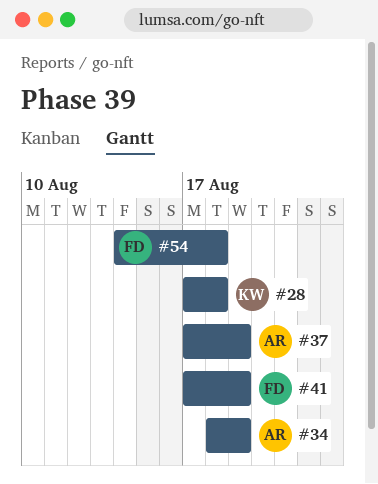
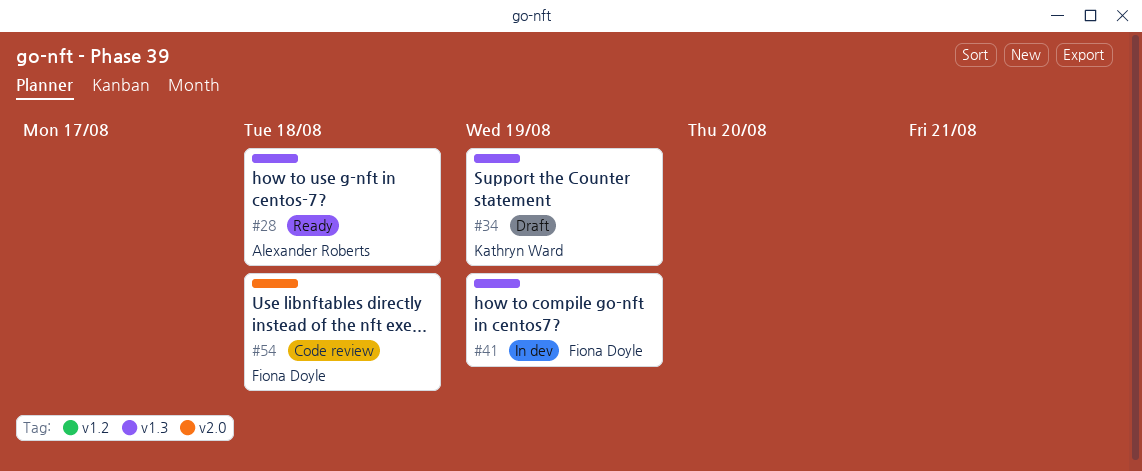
#28, owner: Kathryn Ward -> Alexander Roberts
#34, owner: Alexander Roberts -> Kathryn Ward
#37: present -> none

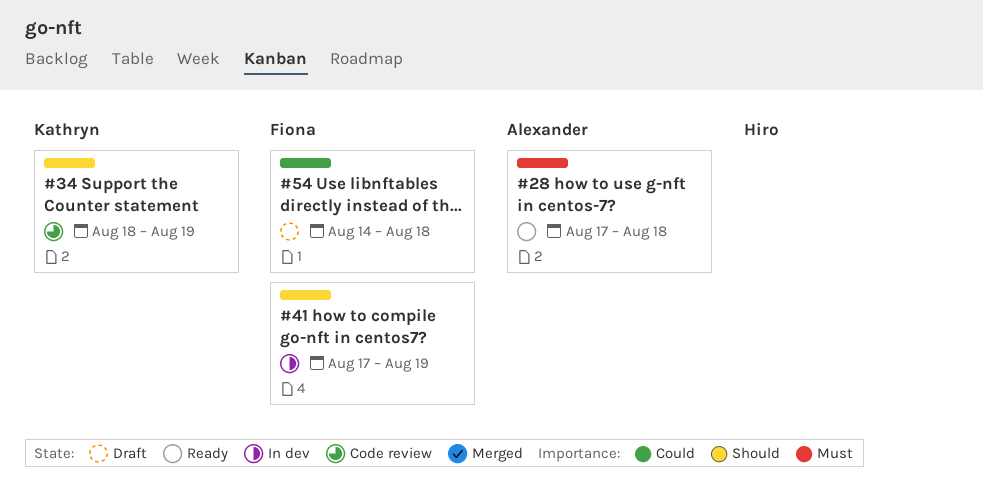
#34, status: Draft -> Code review
#54, status: Code review -> Draft

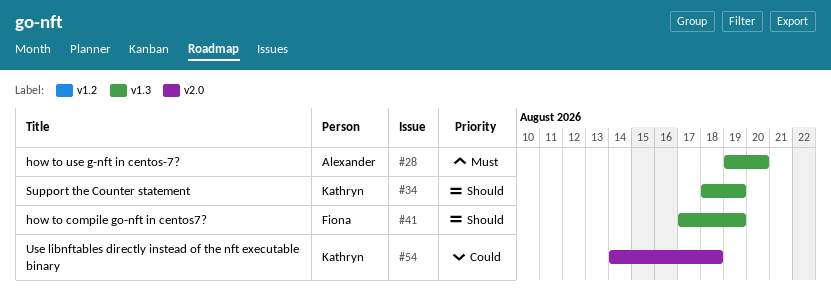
#28, start: Aug 17 -> Aug 19
#28, due: Aug 18 -> Aug 20
#54, owner: Fiona -> Kathryn

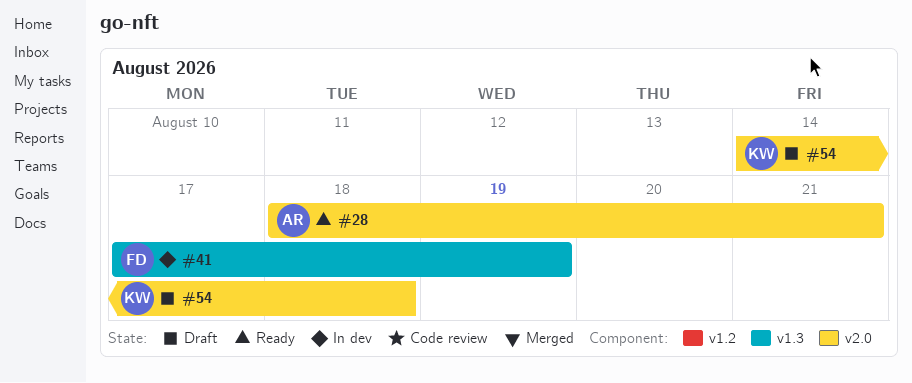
#28, label: v1.3 -> v2.0
#28, start: Aug 19 -> Aug 18
#28, due: Aug 20 -> Aug 21
#34: present -> none

